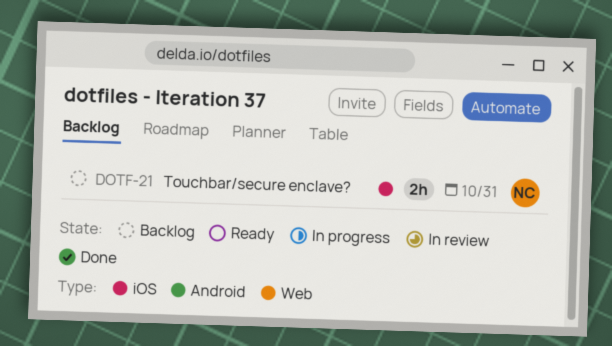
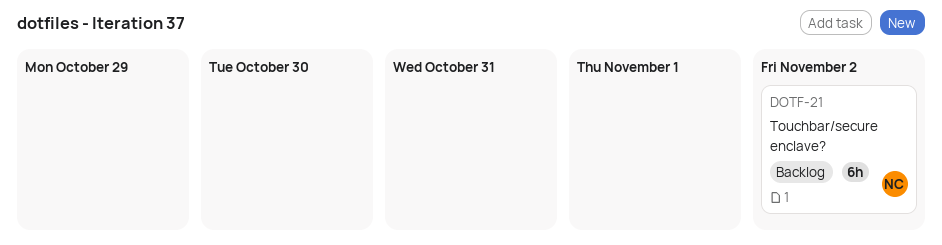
DOTF-21, estimate: 2h -> 6h
DOTF-21, due: Oct 31 -> Nov 2

